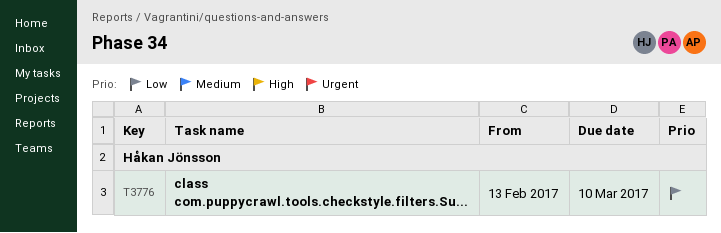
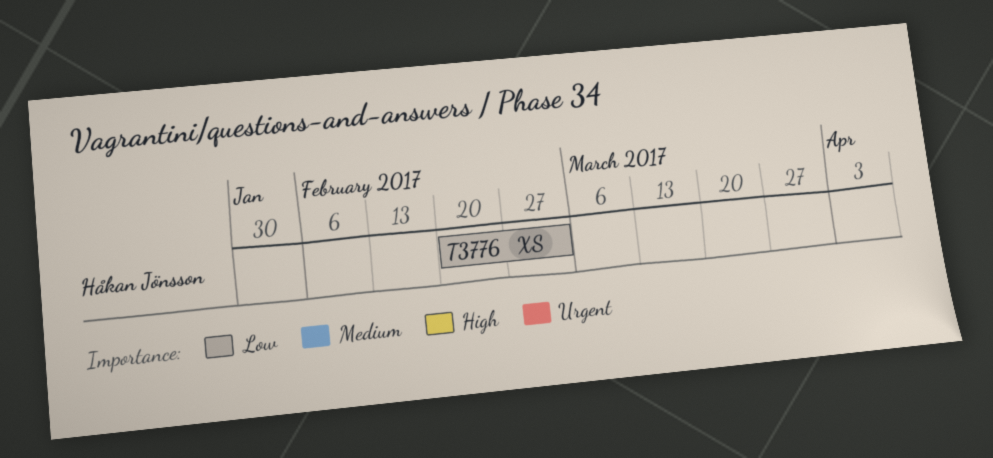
T3776, start: Feb 13 -> Feb 20
T3776, due: Mar 10 -> Mar 3

